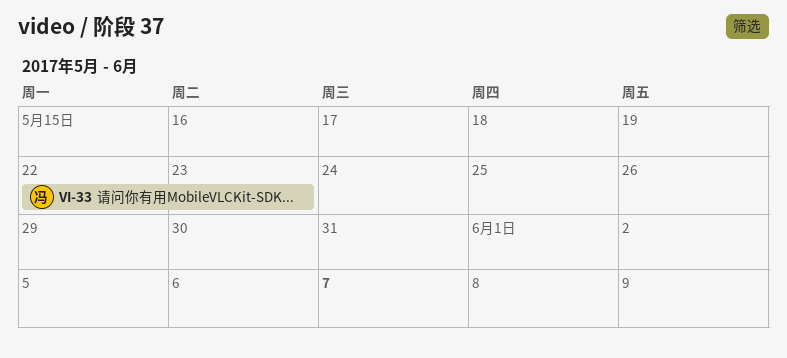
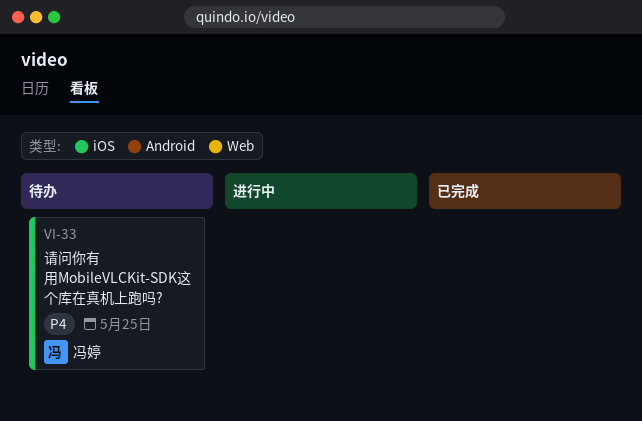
VI-33, due: May 23 -> May 25

